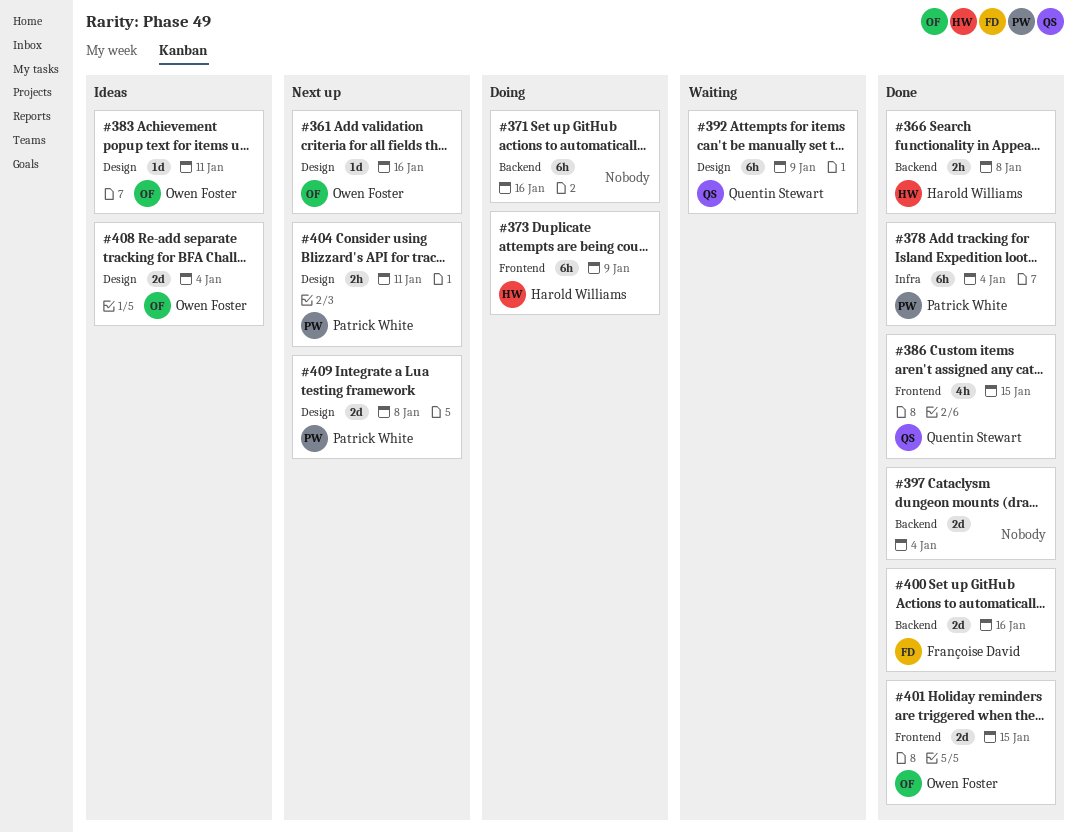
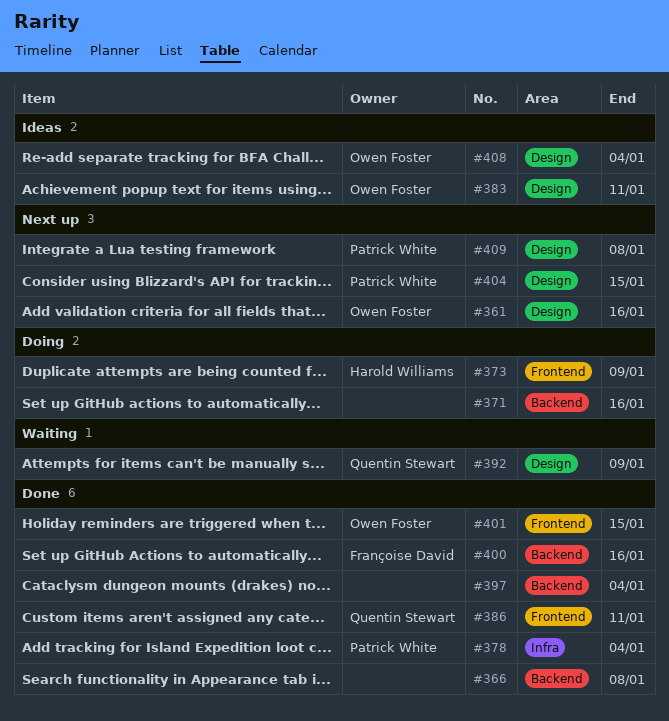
#366, owner: Harold Williams -> none
#386, due: Jan 15 -> Jan 11
#404, due: Jan 11 -> Jan 15

